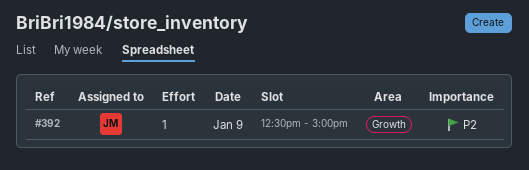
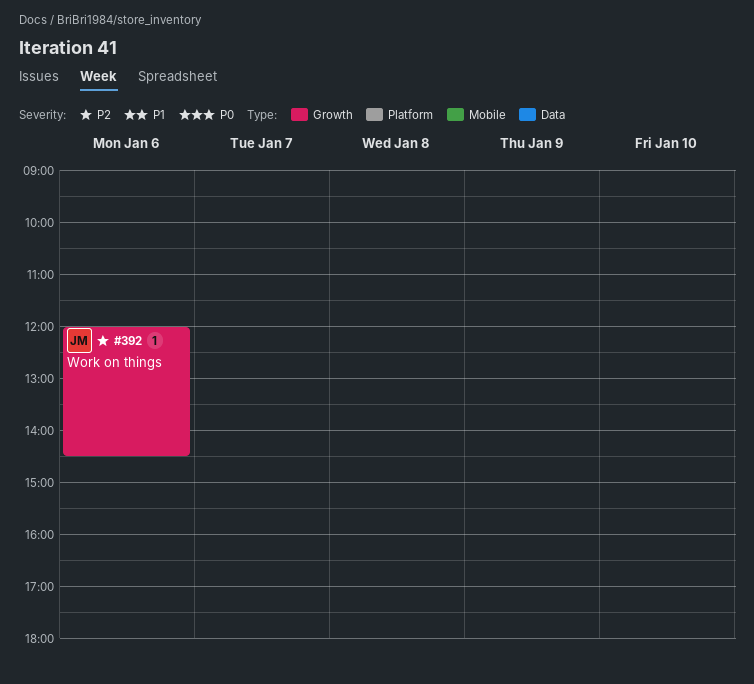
#392, day: Jan 9 -> Jan 6
#392, begins: 12:30 -> 12:00
#392, ends: 15:00 -> 14:30

